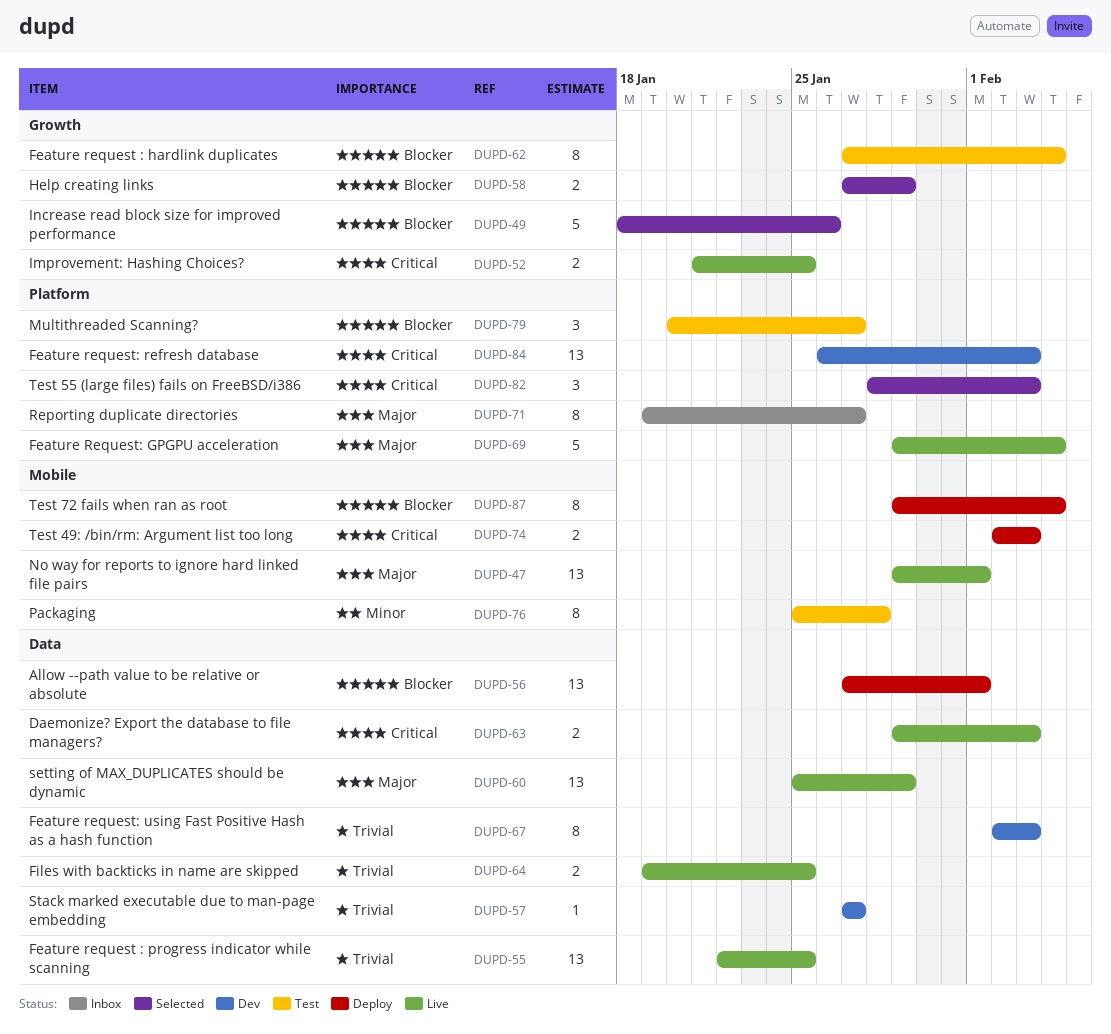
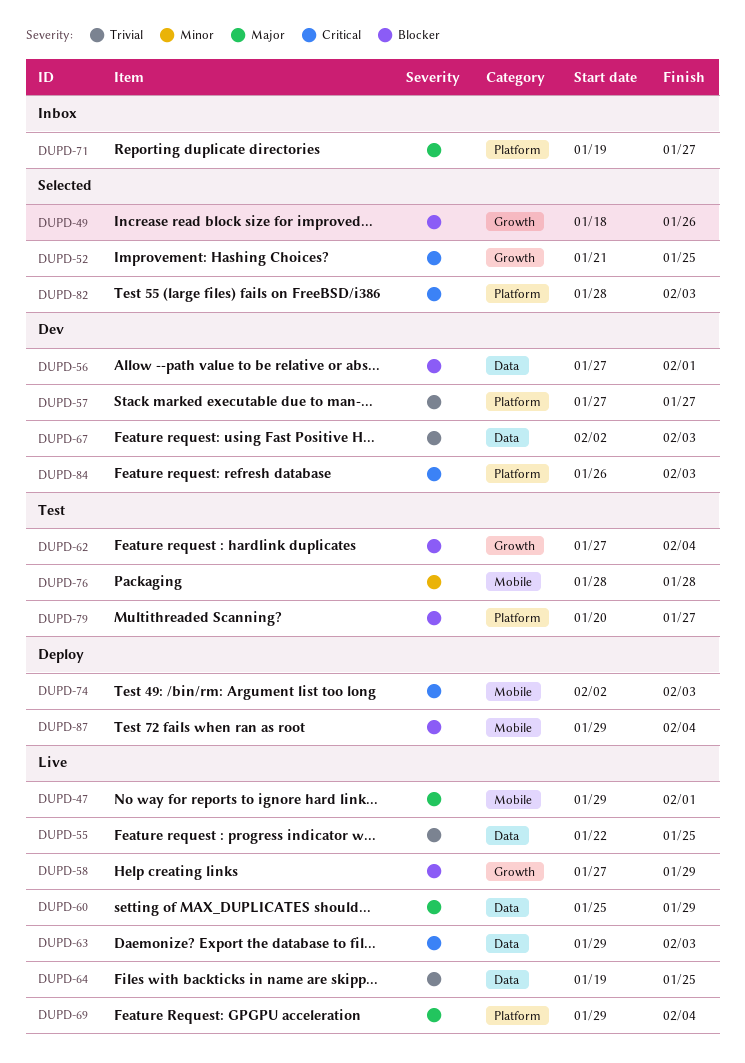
DUPD-52, status: Live -> Selected
DUPD-56, status: Deploy -> Dev
DUPD-57, label: Data -> Platform
DUPD-58, status: Selected -> Live
DUPD-76, start: Jan 25 -> Jan 28

